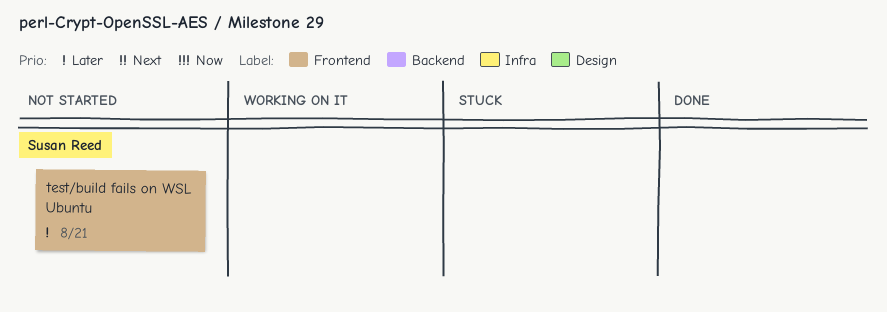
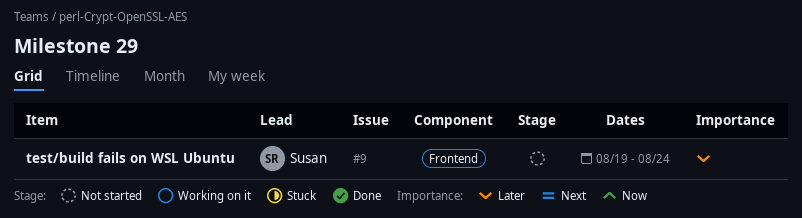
test/build fails on WSL Ubuntu, due: Aug 21 -> Aug 24

